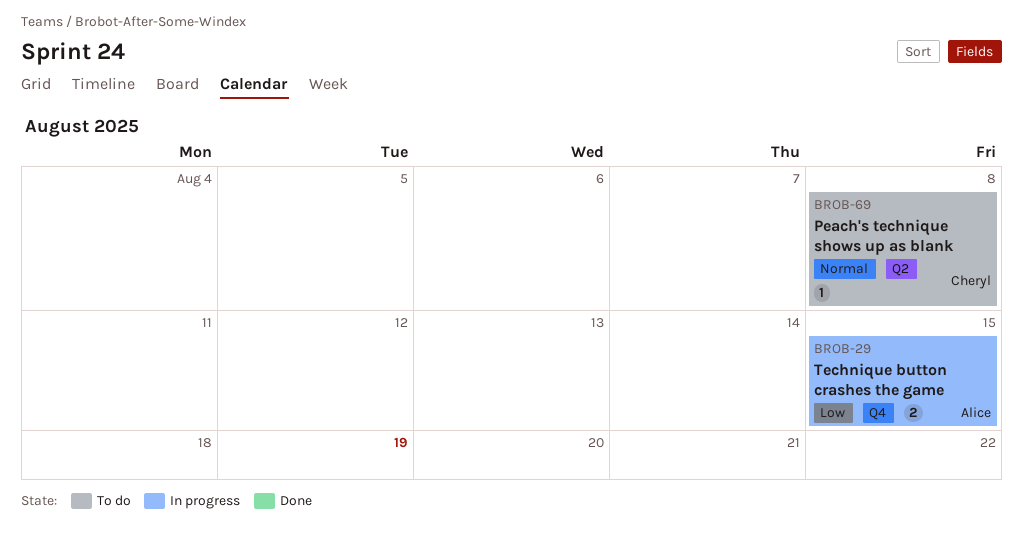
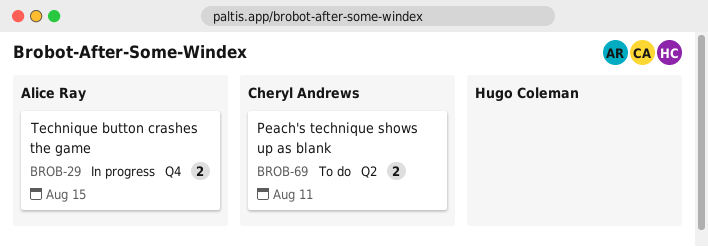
BROB-69, estimate: 1 -> 2
BROB-69, due: Aug 8 -> Aug 11

